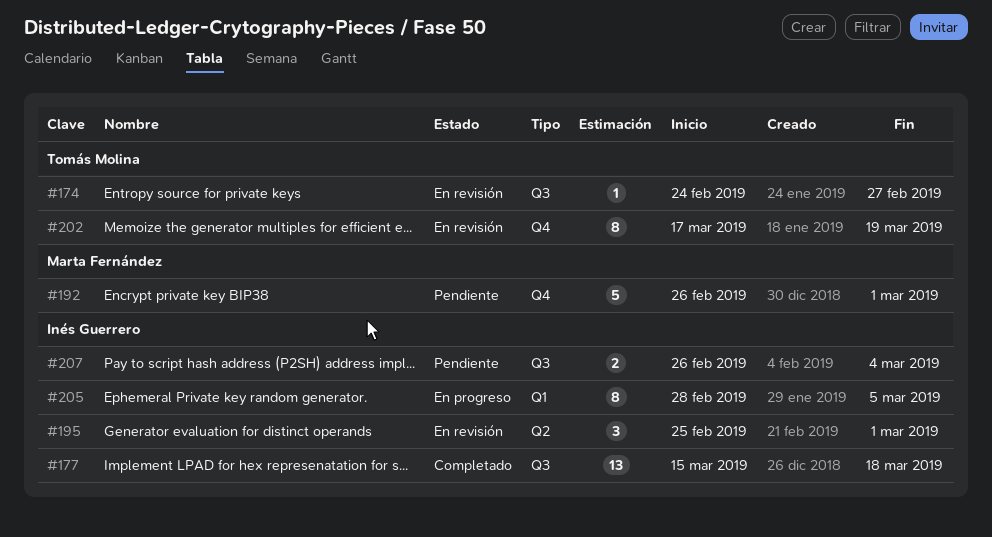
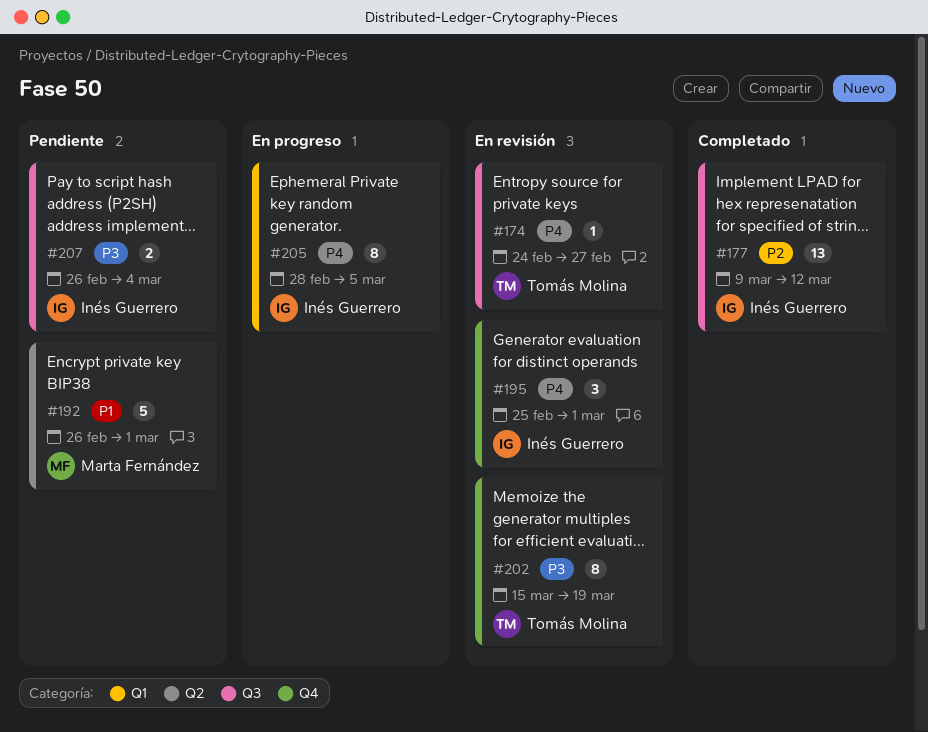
#177, start: Mar 15 -> Mar 9
#177, due: Mar 18 -> Mar 12
#192, label: Q4 -> Q2
#195, label: Q2 -> Q4
#202, start: Mar 17 -> Mar 15

